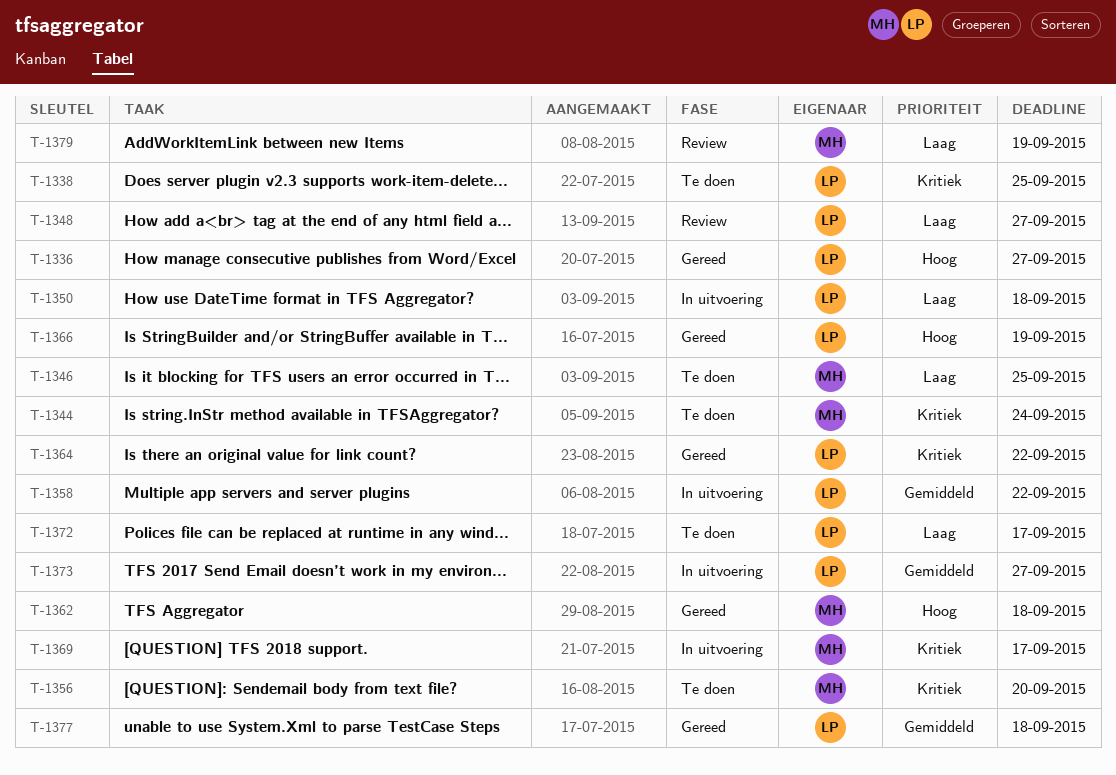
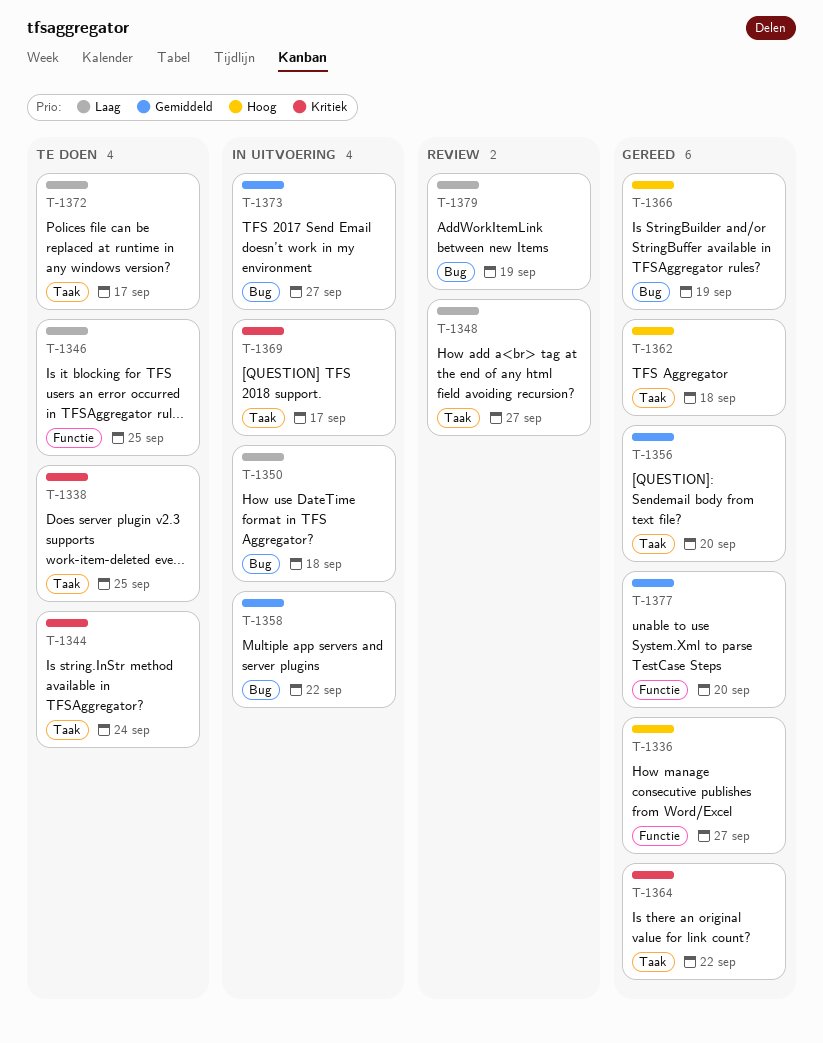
T-1356, status: Te doen -> Gereed
T-1356, priority: Kritiek -> Gemiddeld
T-1377, due: Sep 18 -> Sep 20

